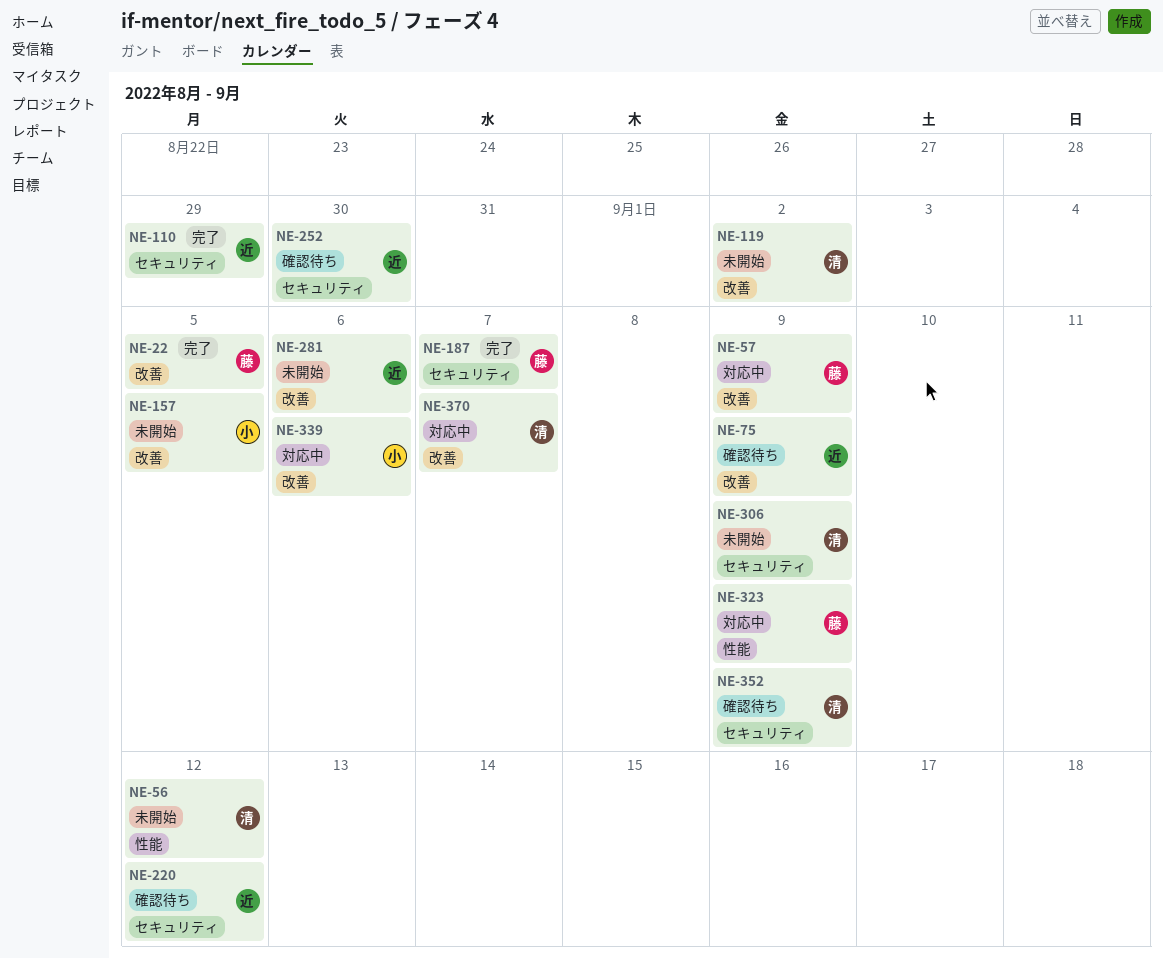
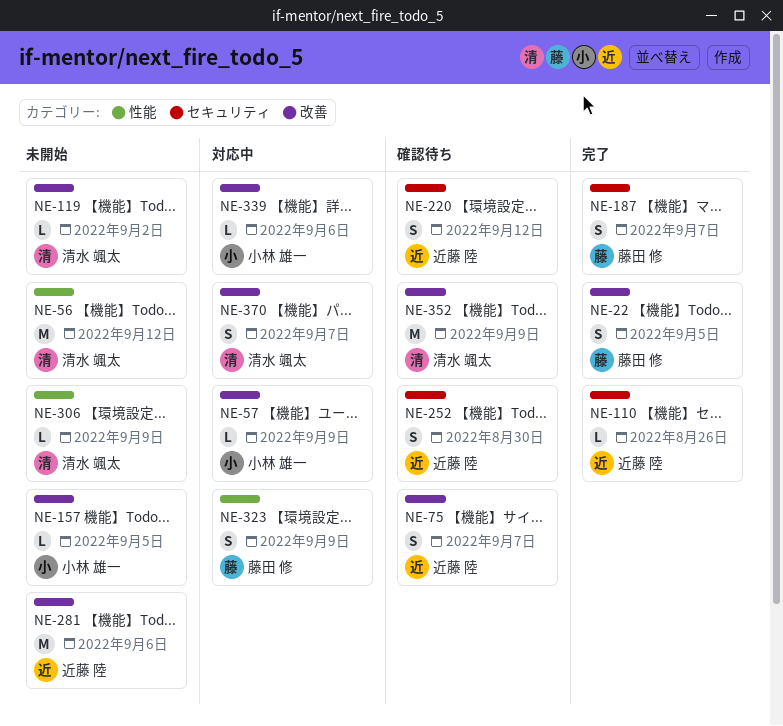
NE-57, owner: 藤田 修 -> 小林 雄一
NE-75, due: Sep 9 -> Sep 7
NE-110, due: Aug 29 -> Aug 26
NE-306, label: セキュリティ -> 性能
NE-352, label: セキュリティ -> 改善

